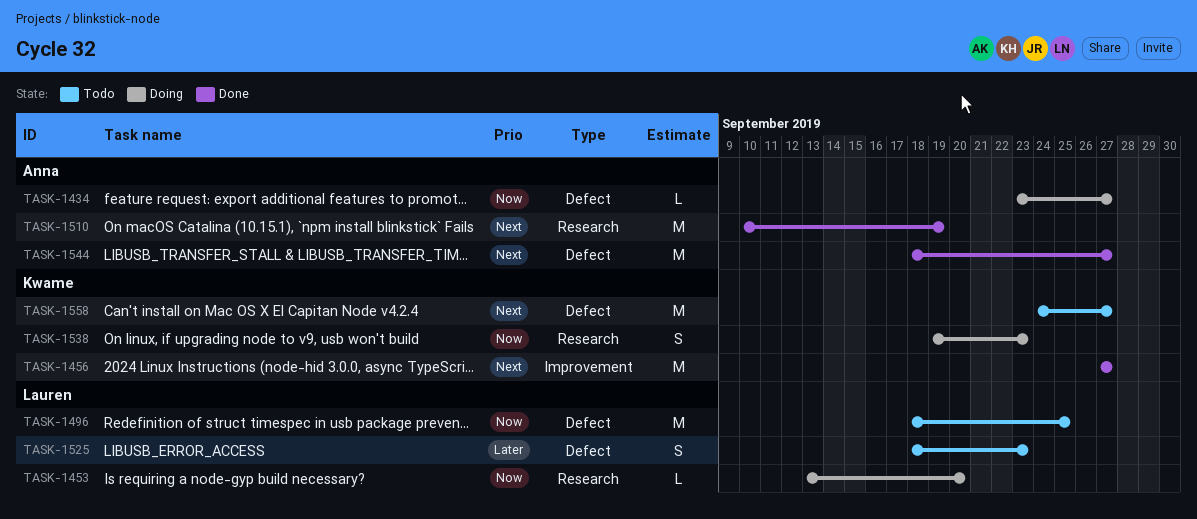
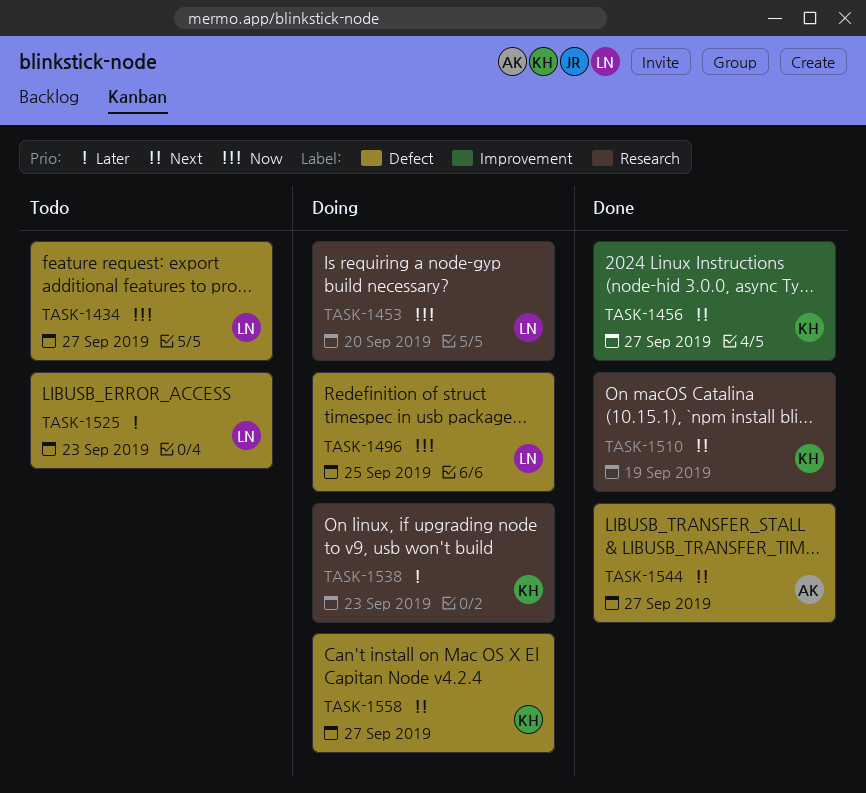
TASK-1434, status: Doing -> Todo
TASK-1434, owner: Anna -> Lauren
TASK-1496, status: Todo -> Doing
TASK-1510, owner: Anna -> Kwame
TASK-1538, priority: Now -> Later
TASK-1558, status: Todo -> Doing

